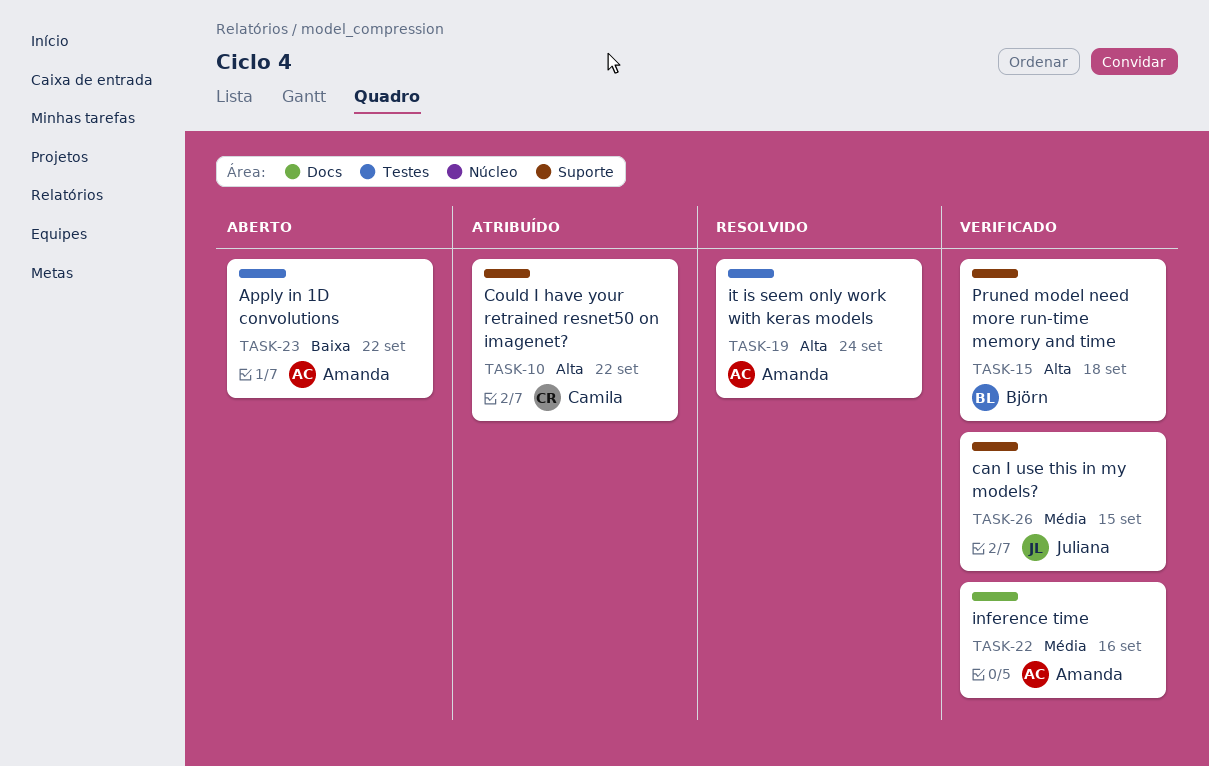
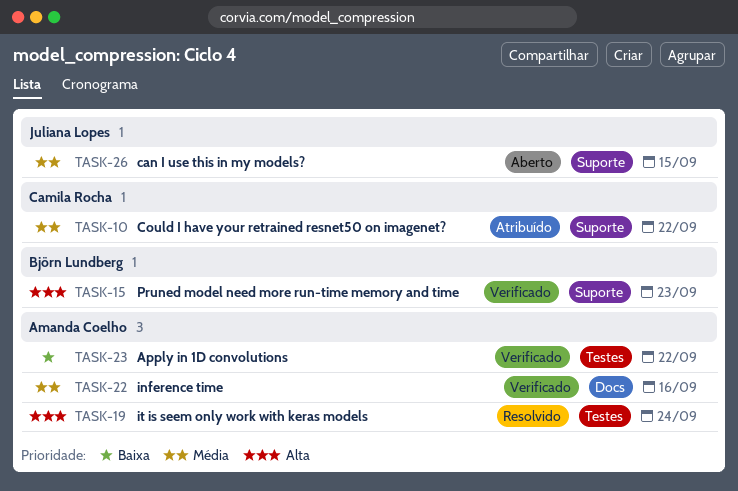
TASK-10, priority: Alta -> Média
TASK-15, due: Sep 18 -> Sep 23
TASK-23, status: Aberto -> Verificado
TASK-26, status: Verificado -> Aberto

